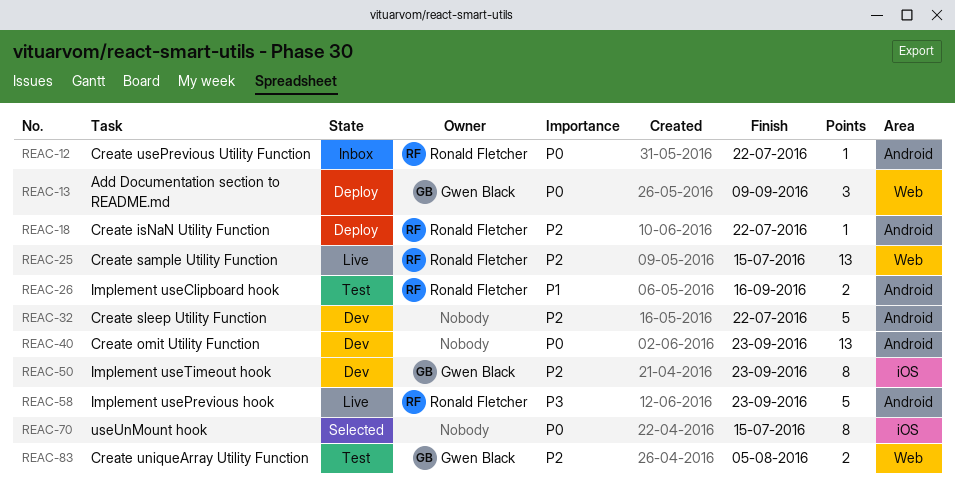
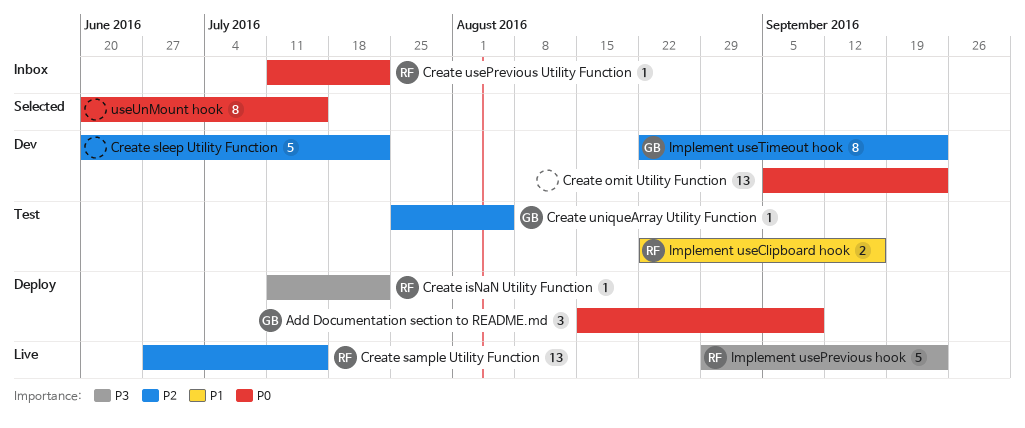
Create isNaN Utility Function, priority: P2 -> P3
Create uniqueArray Utility Function, estimate: 2 -> 1

